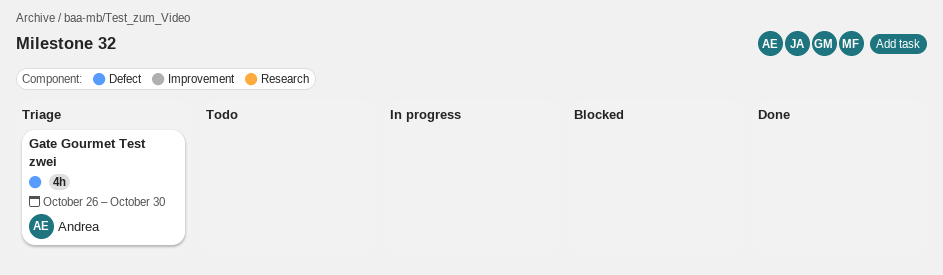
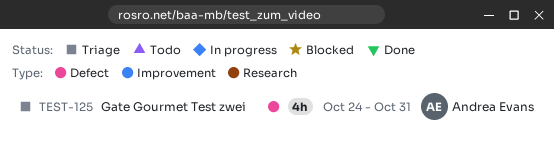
Gate Gourmet Test zwei, start: Oct 26 -> Oct 24
Gate Gourmet Test zwei, due: Oct 30 -> Oct 31

